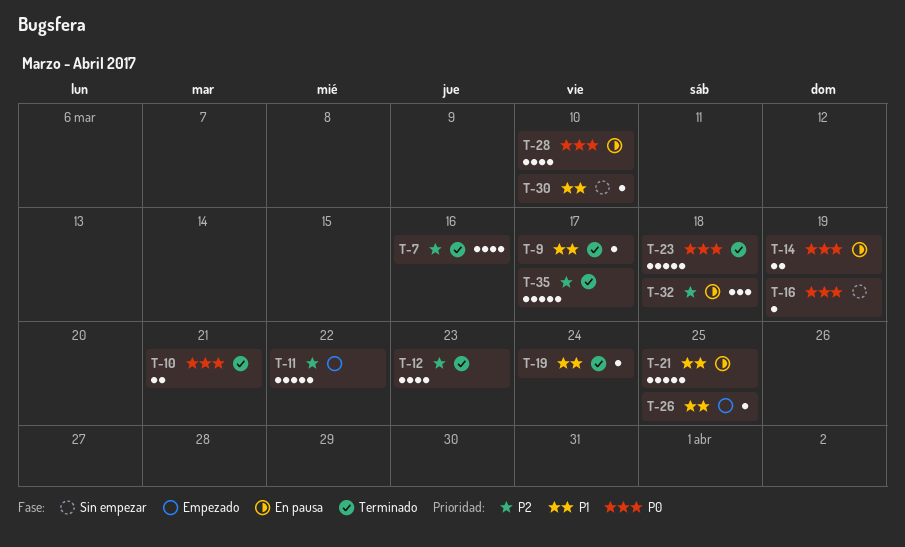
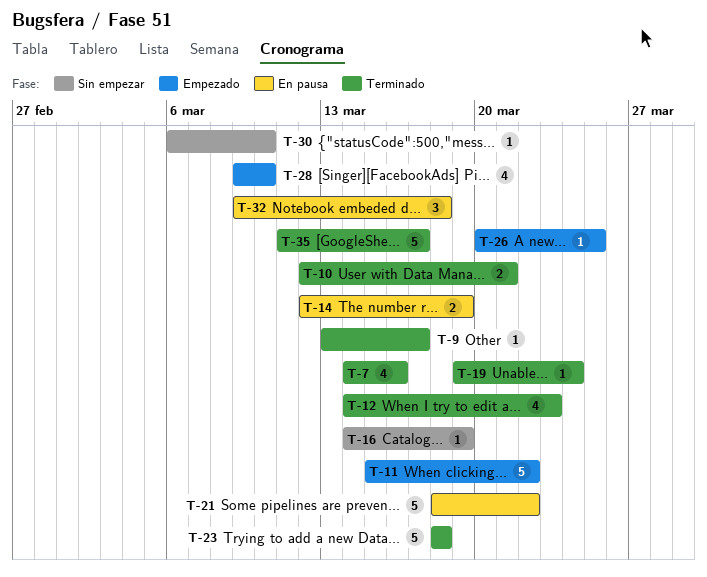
T-21, due: Mar 25 -> Mar 22
T-28, status: En pausa -> Empezado

